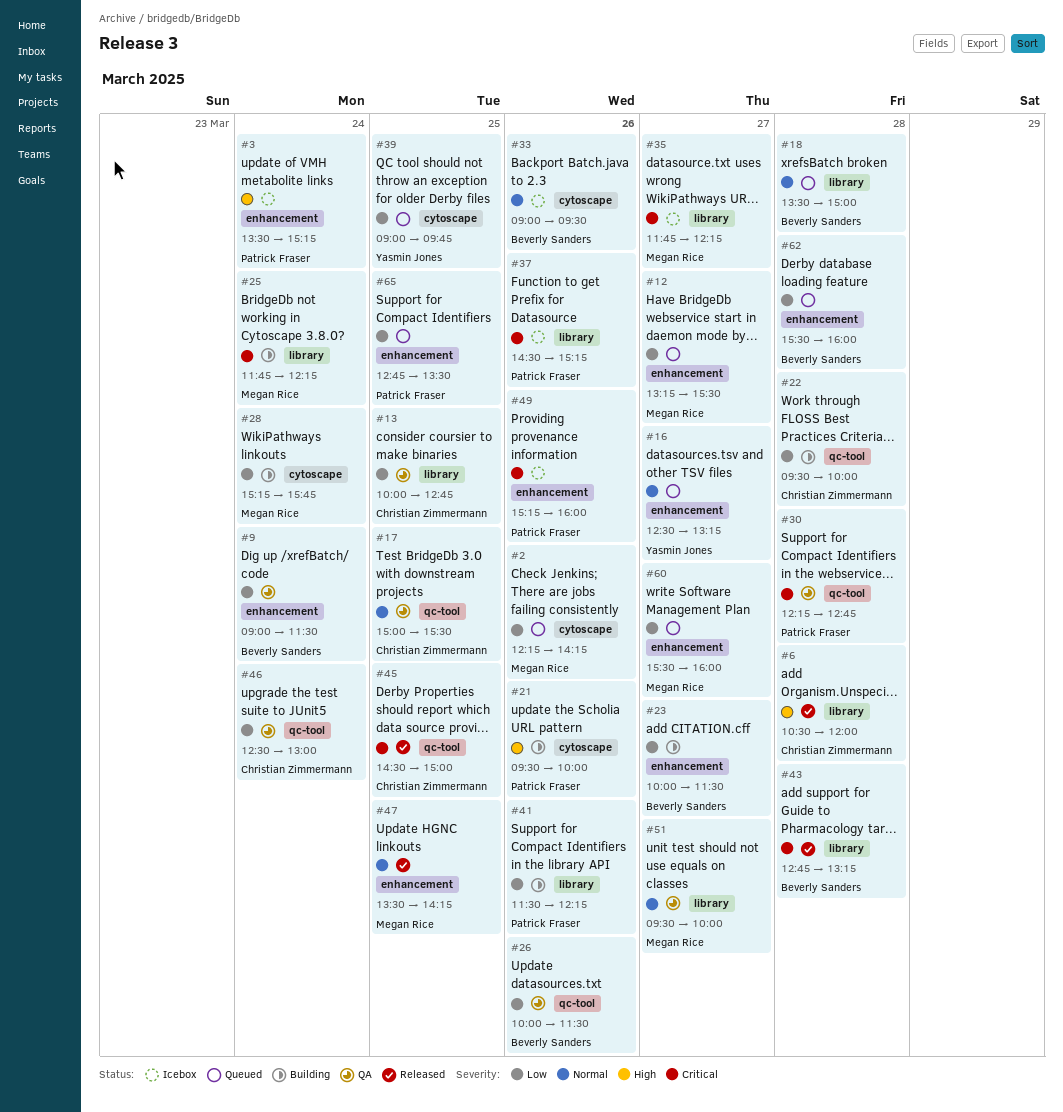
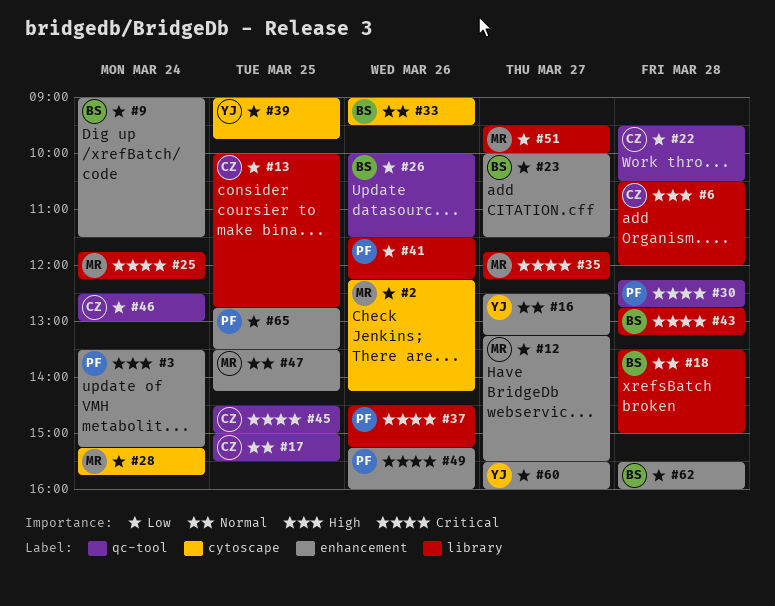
#21: present -> none
#22, ends: 10:00 -> 10:30
#51, priority: Normal -> Low
#60, owner: Megan Rice -> Yasmin Jones

